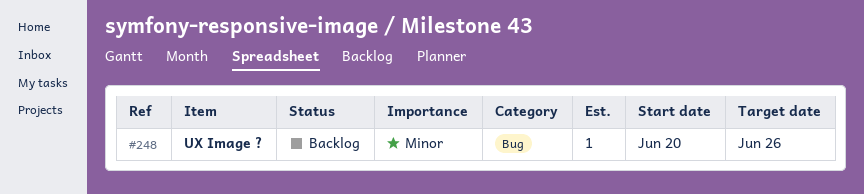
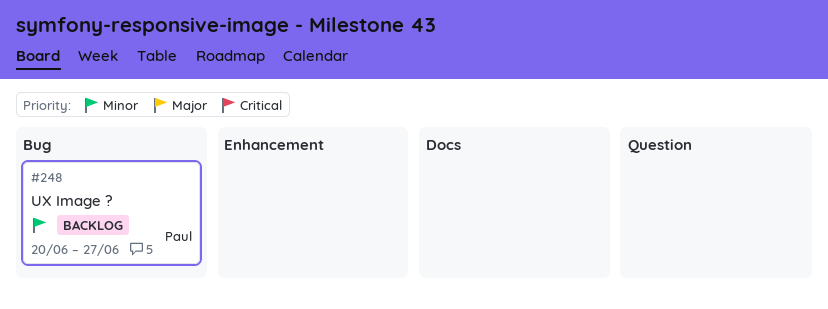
#248, due: Jun 26 -> Jun 27

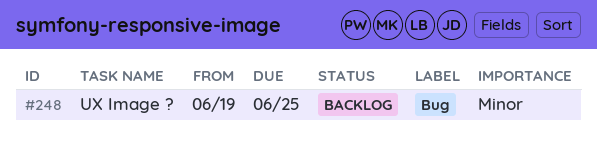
#248, start: Jun 20 -> Jun 19
#248, due: Jun 27 -> Jun 25

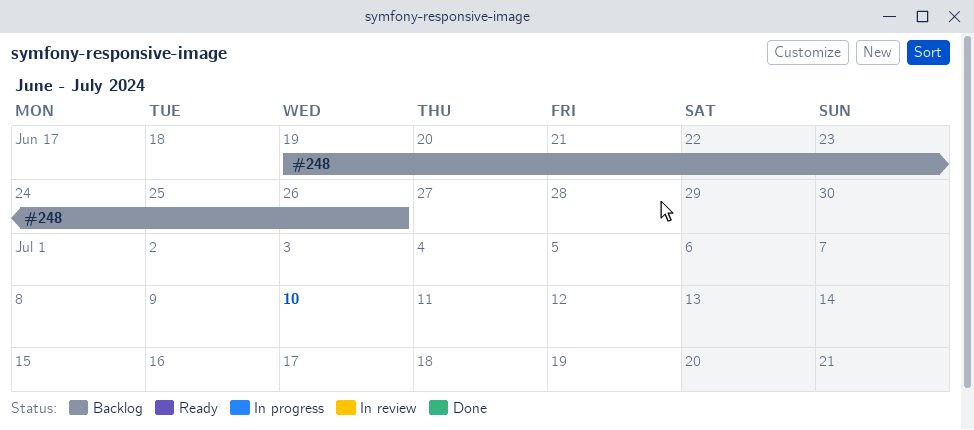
#248, due: Jun 25 -> Jun 26

